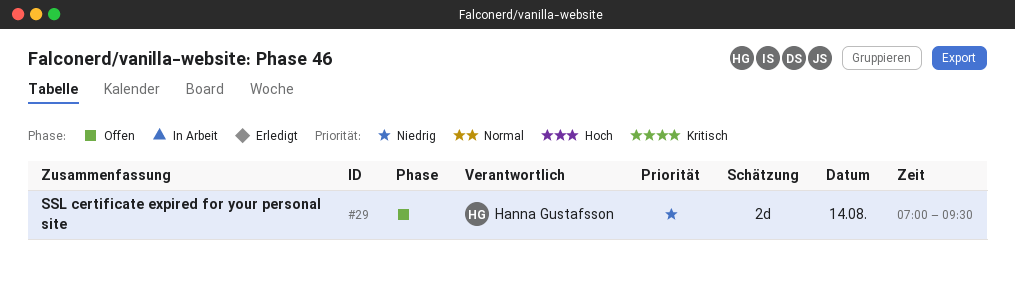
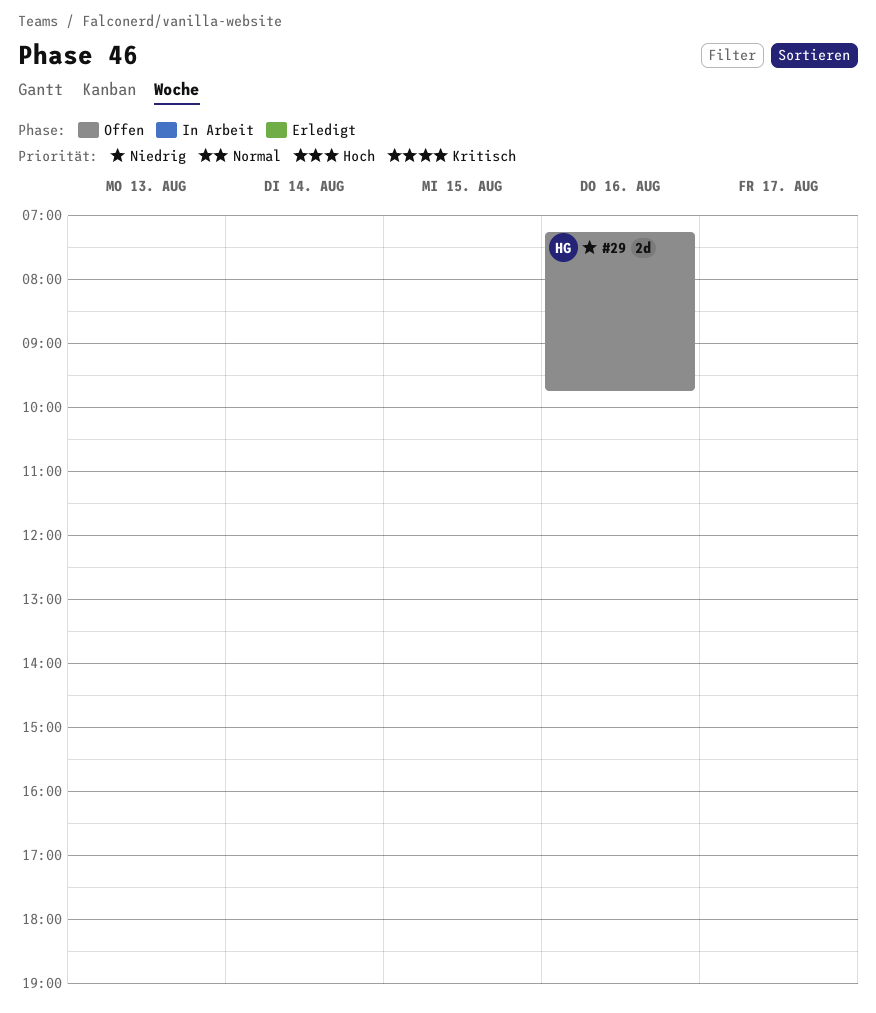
#29, day: Aug 14 -> Aug 16
#29, begins: 07:00 -> 07:15
#29, ends: 09:30 -> 09:45

